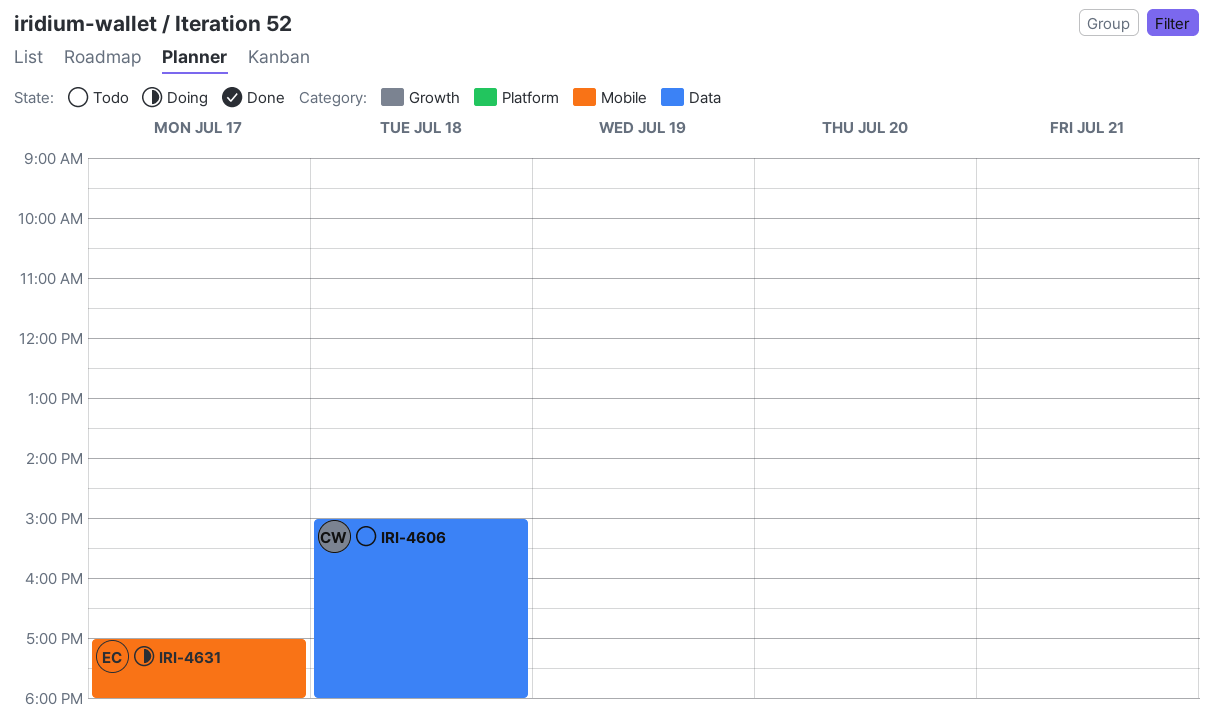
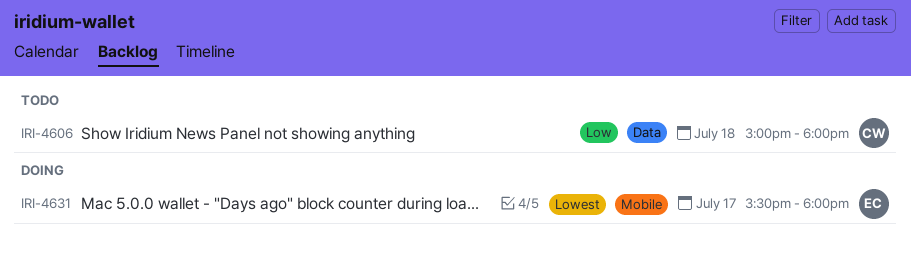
IRI-4631, begins: 17:00 -> 15:30

